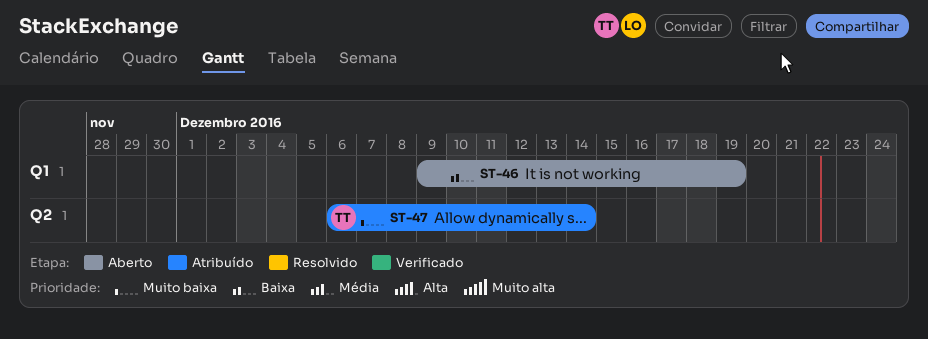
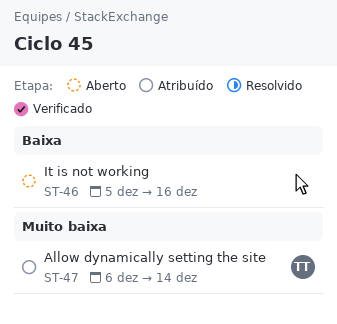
ST-46, start: Dec 9 -> Dec 5
ST-46, due: Dec 19 -> Dec 16

